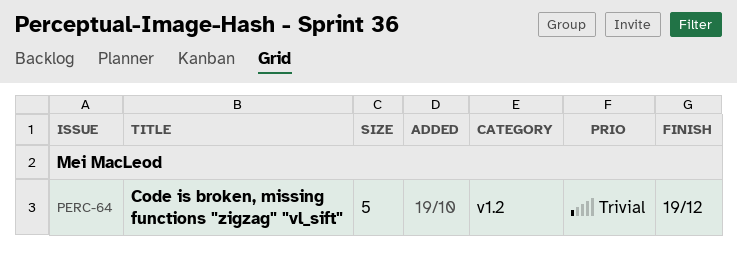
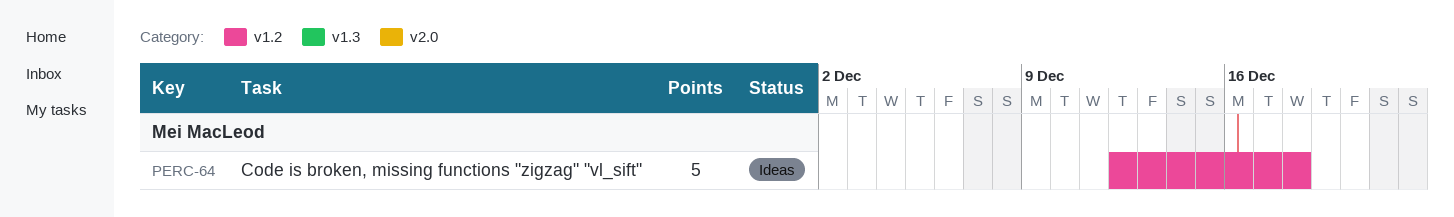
PERC-64, due: Dec 19 -> Dec 18

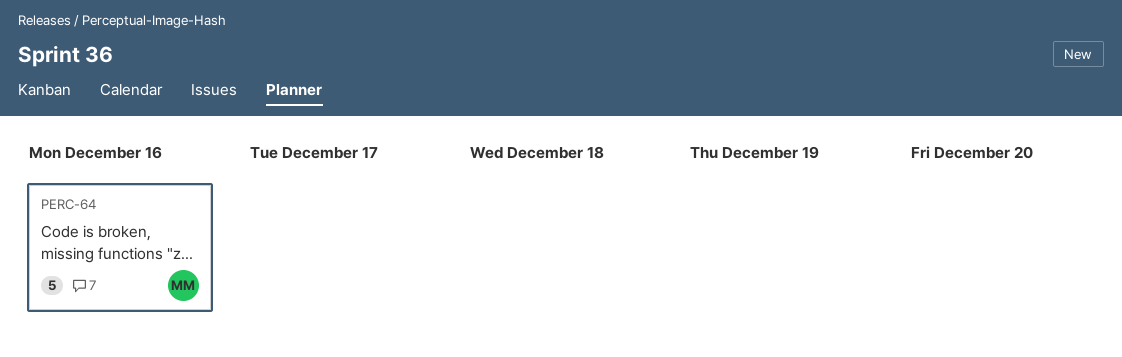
PERC-64, due: Dec 18 -> Dec 16

